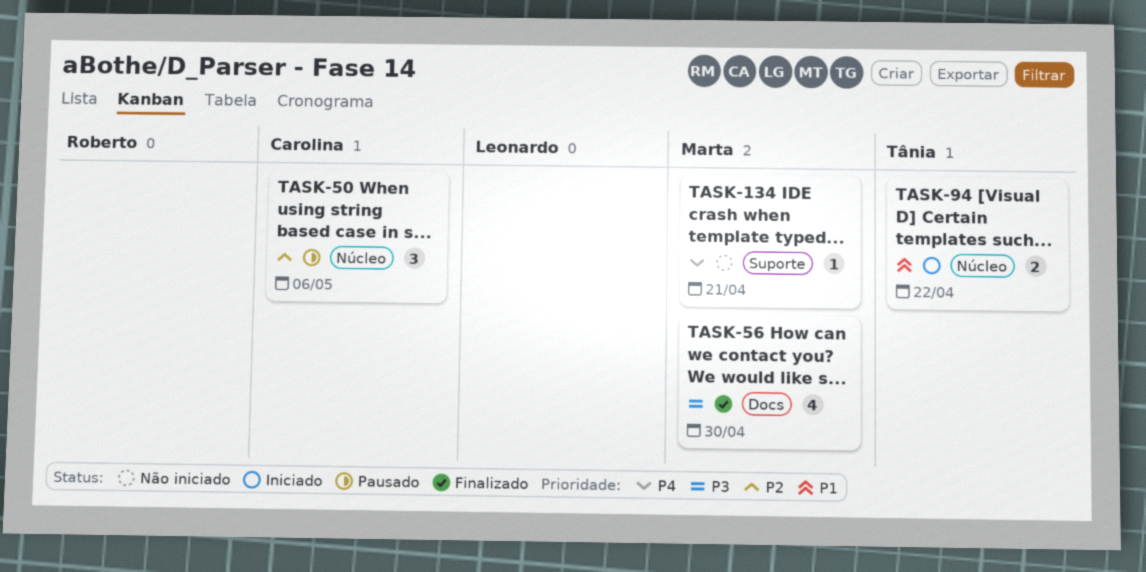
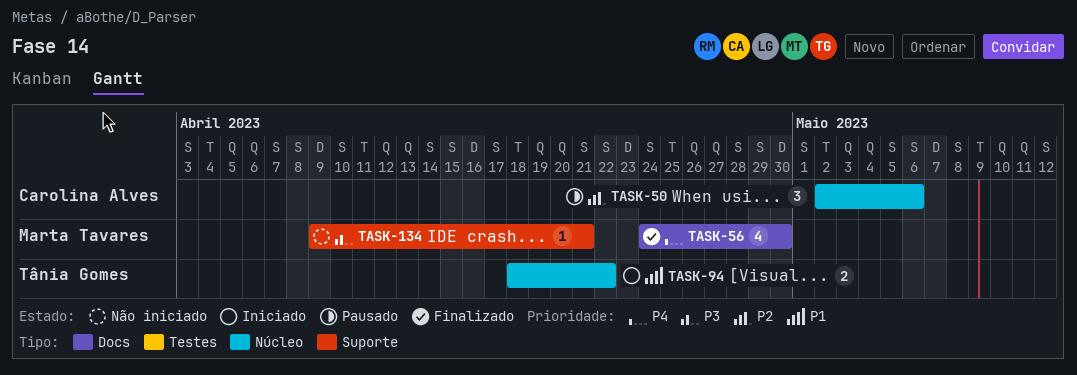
TASK-56, priority: P3 -> P4
TASK-134, priority: P4 -> P3

